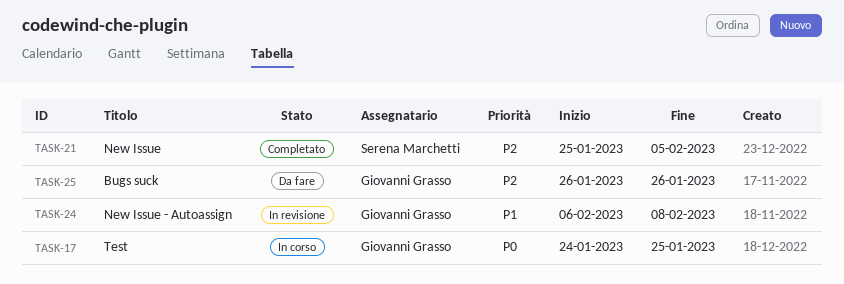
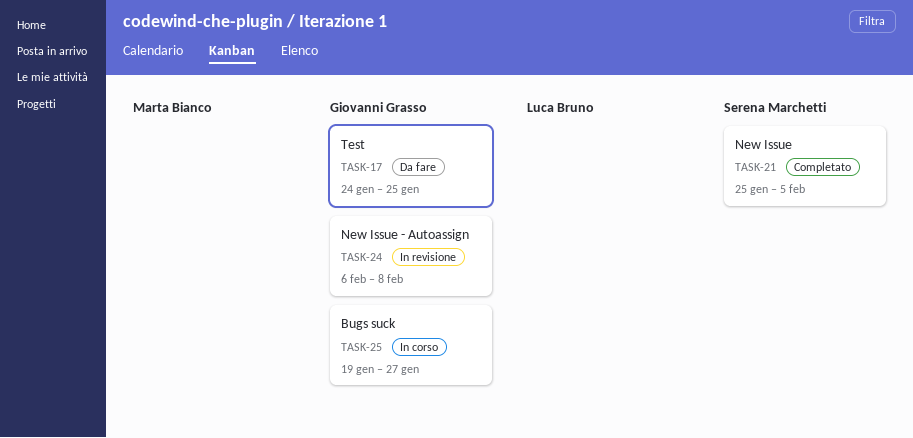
TASK-17, status: In corso -> Da fare
TASK-25, status: Da fare -> In corso
TASK-25, start: Jan 26 -> Jan 19
TASK-25, due: Jan 26 -> Jan 27

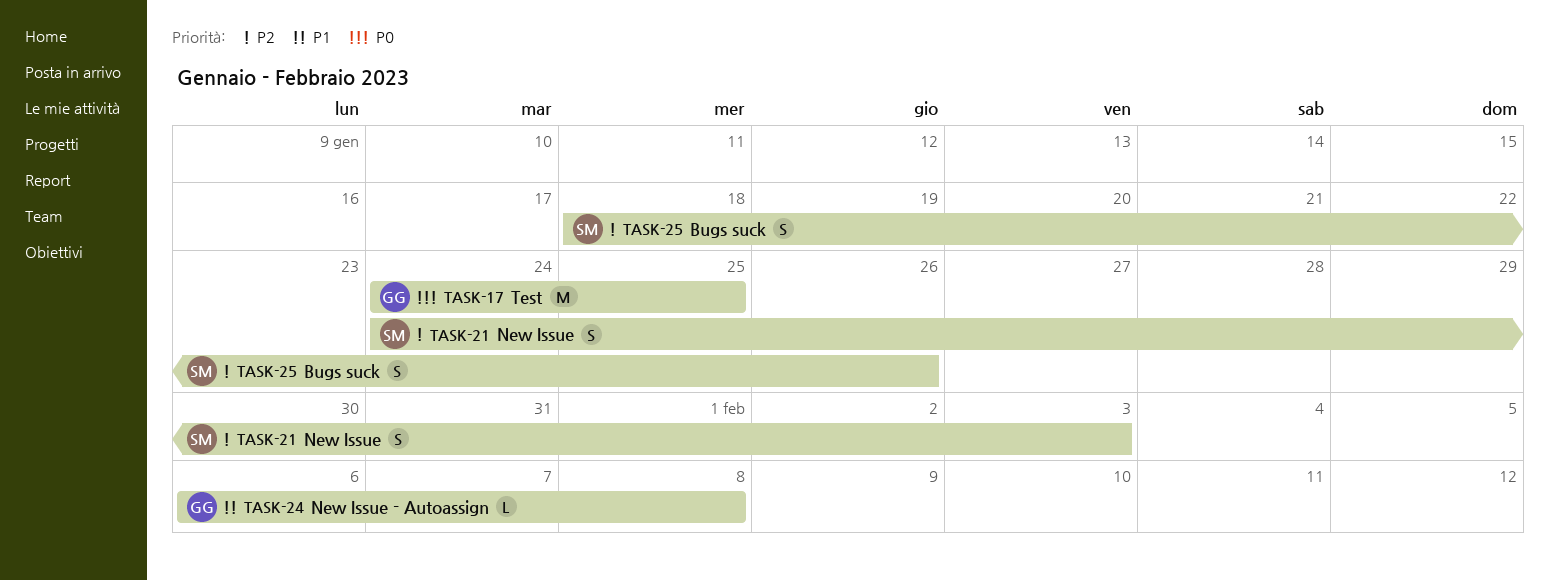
TASK-21, start: Jan 25 -> Jan 24
TASK-21, due: Feb 5 -> Feb 3
TASK-25, owner: Giovanni Grasso -> Serena Marchetti
TASK-25, start: Jan 19 -> Jan 18
TASK-25, due: Jan 27 -> Jan 26

